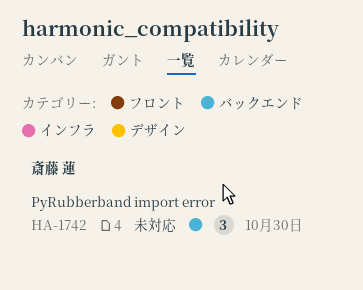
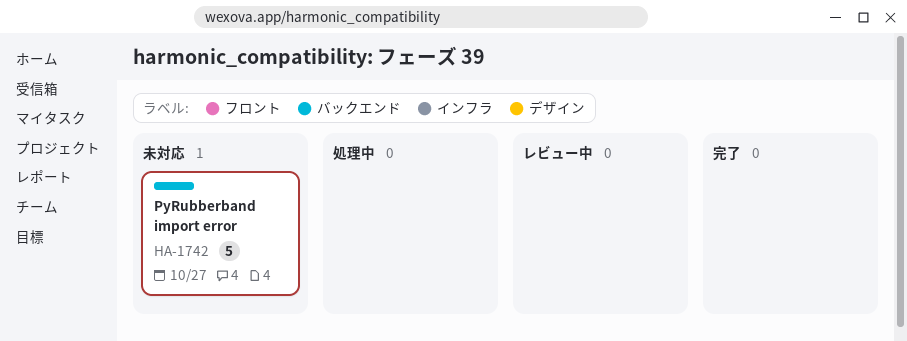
HA-1742, estimate: 3 -> 5
HA-1742, due: Oct 30 -> Oct 27

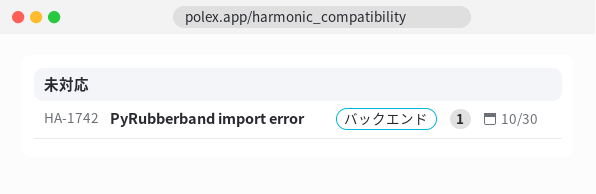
HA-1742, estimate: 5 -> 1
HA-1742, due: Oct 27 -> Oct 30

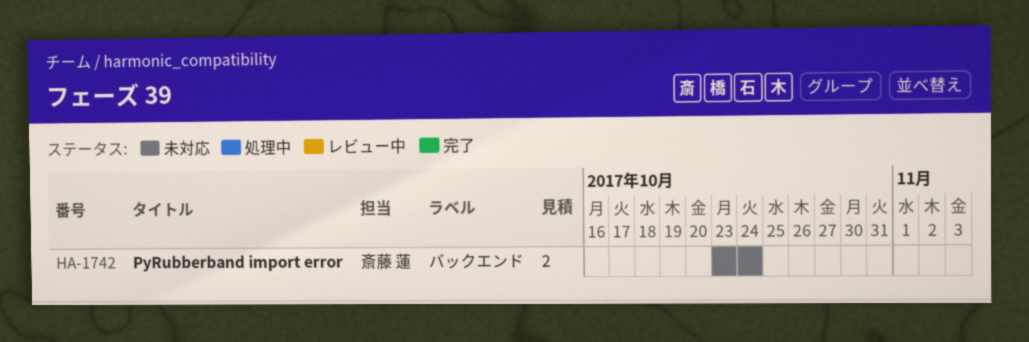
HA-1742, estimate: 1 -> 2
HA-1742, due: Oct 30 -> Oct 24

